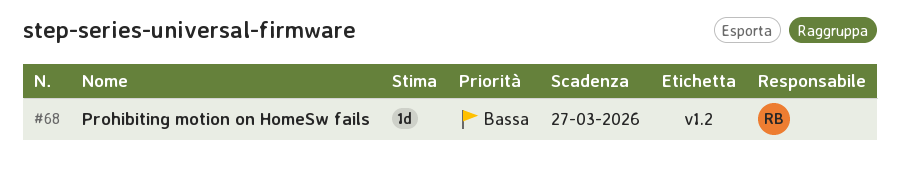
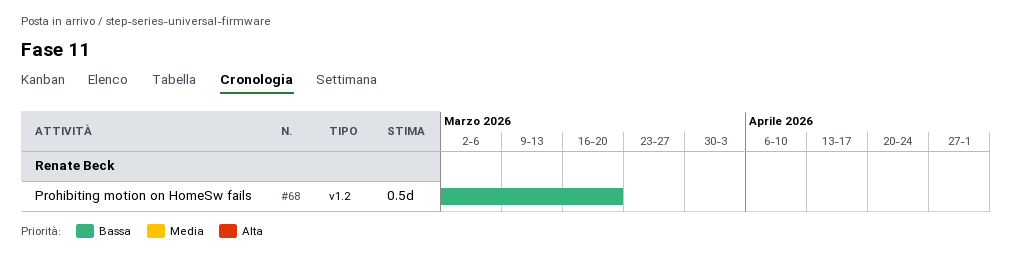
#68, estimate: 1d -> 0.5d
#68, due: Mar 27 -> Mar 20

